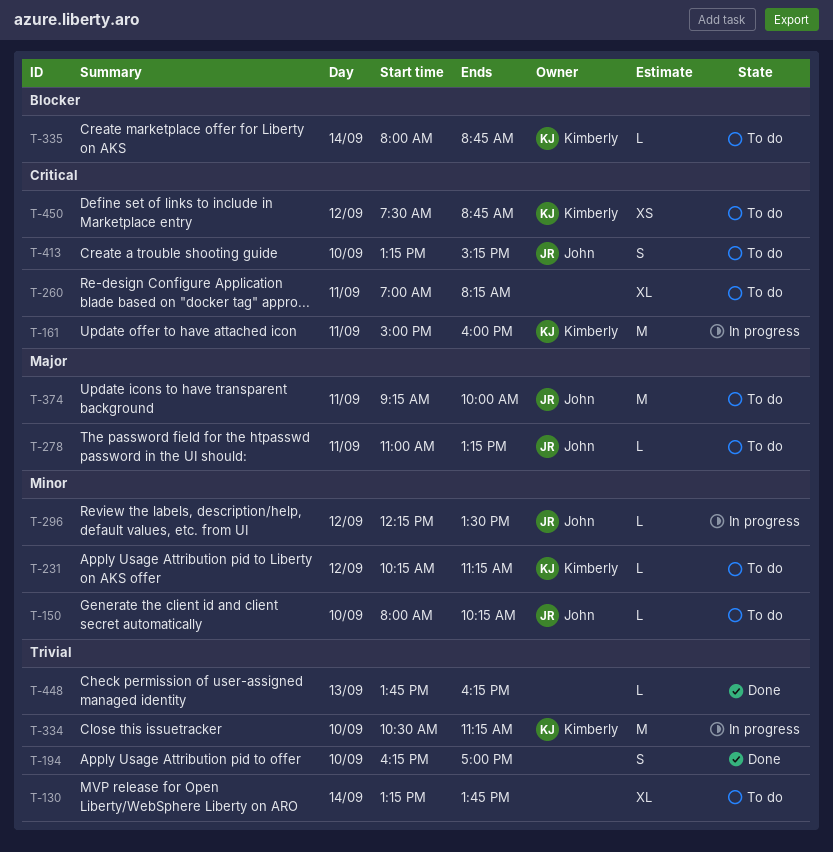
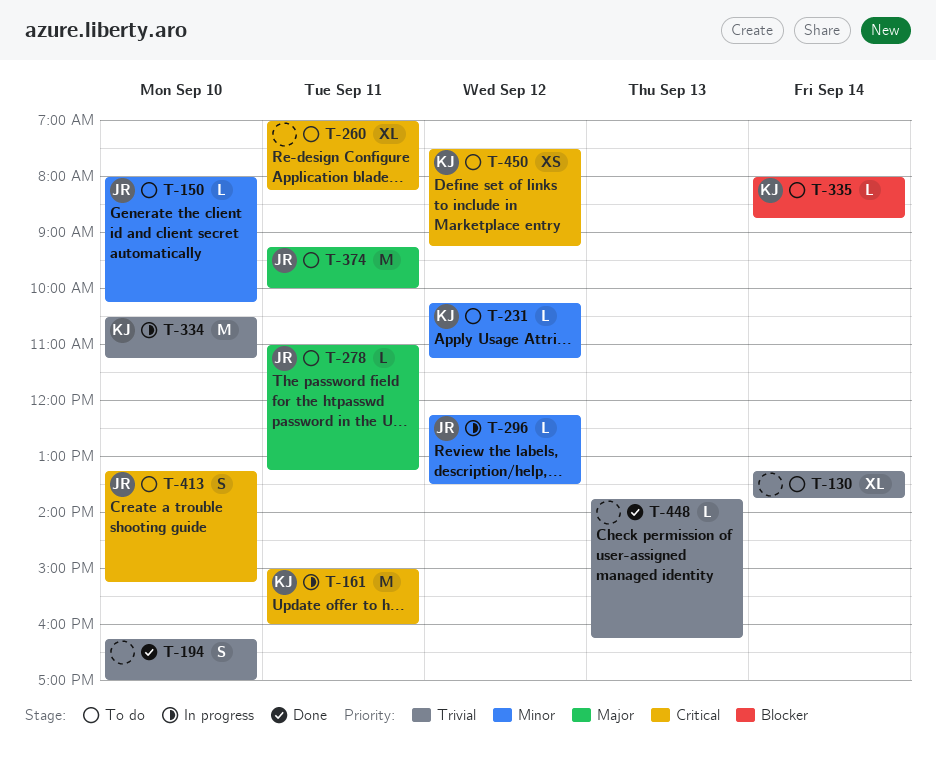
T-450, ends: 08:45 -> 09:15

